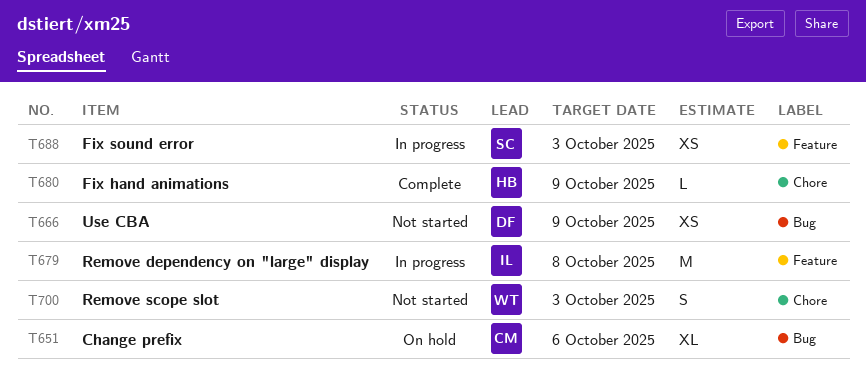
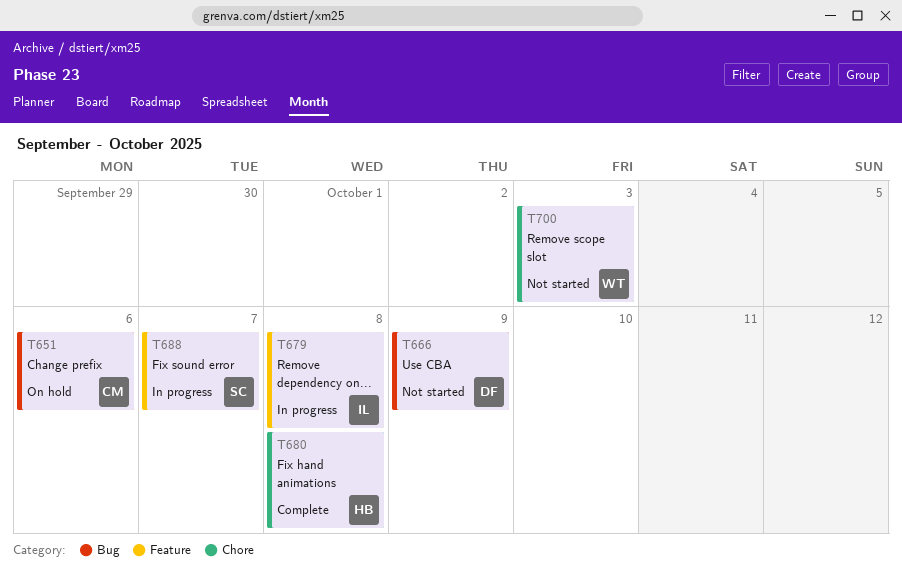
T680, due: Oct 9 -> Oct 8
T688, due: Oct 3 -> Oct 7

